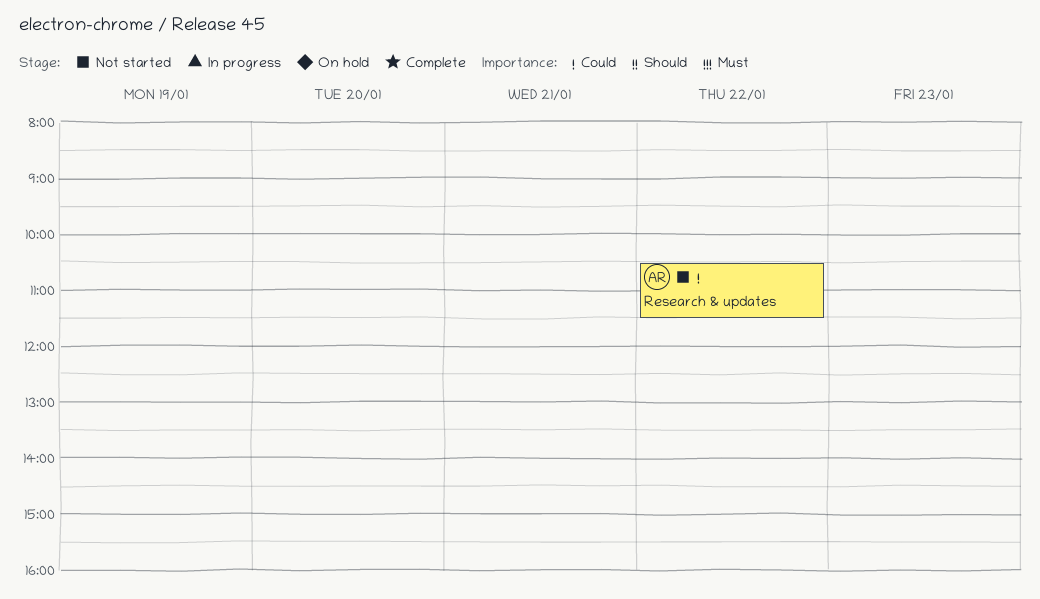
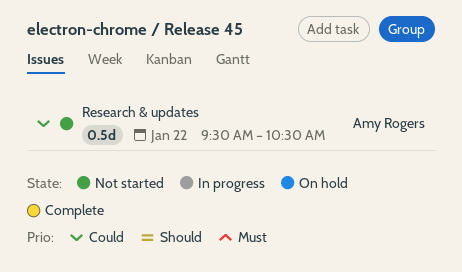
Research & updates, begins: 10:30 -> 09:30
Research & updates, ends: 11:30 -> 10:30

